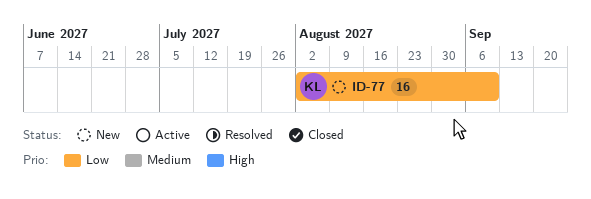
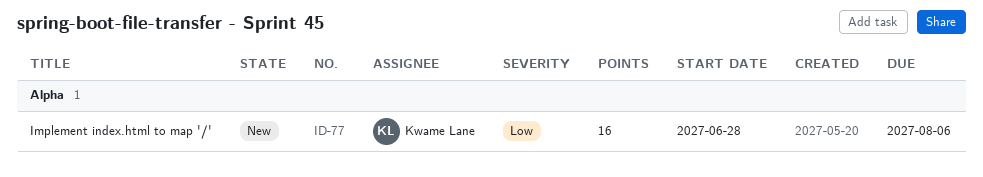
ID-77, start: Aug 2 -> Jun 28
ID-77, due: Sep 10 -> Aug 6

